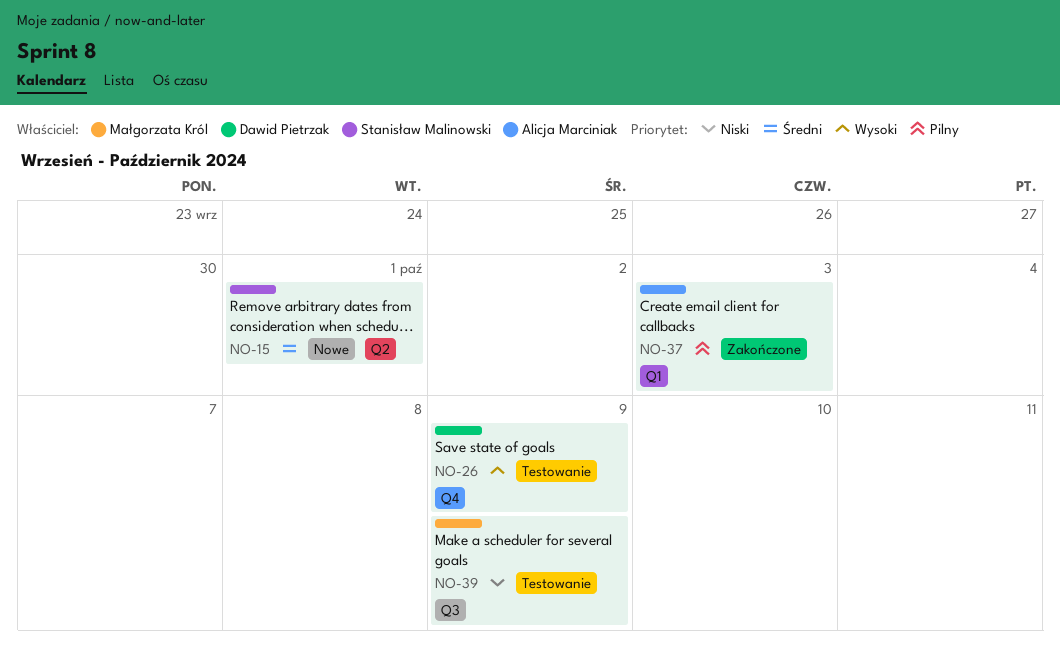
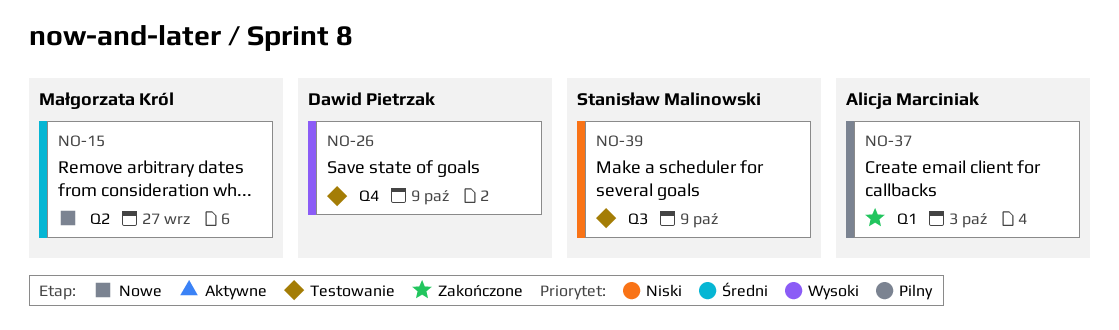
NO-15, owner: Stanisław Malinowski -> Małgorzata Król
NO-15, due: Oct 1 -> Sep 27
NO-39, owner: Małgorzata Król -> Stanisław Malinowski

